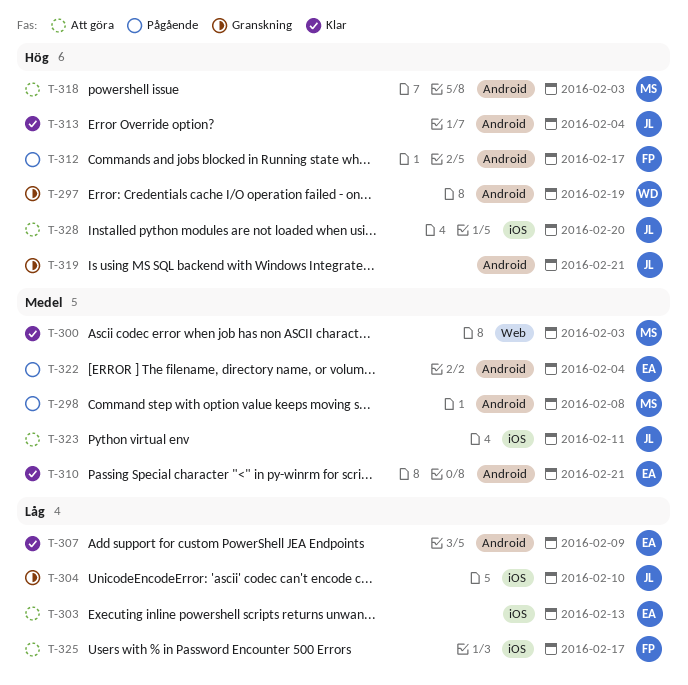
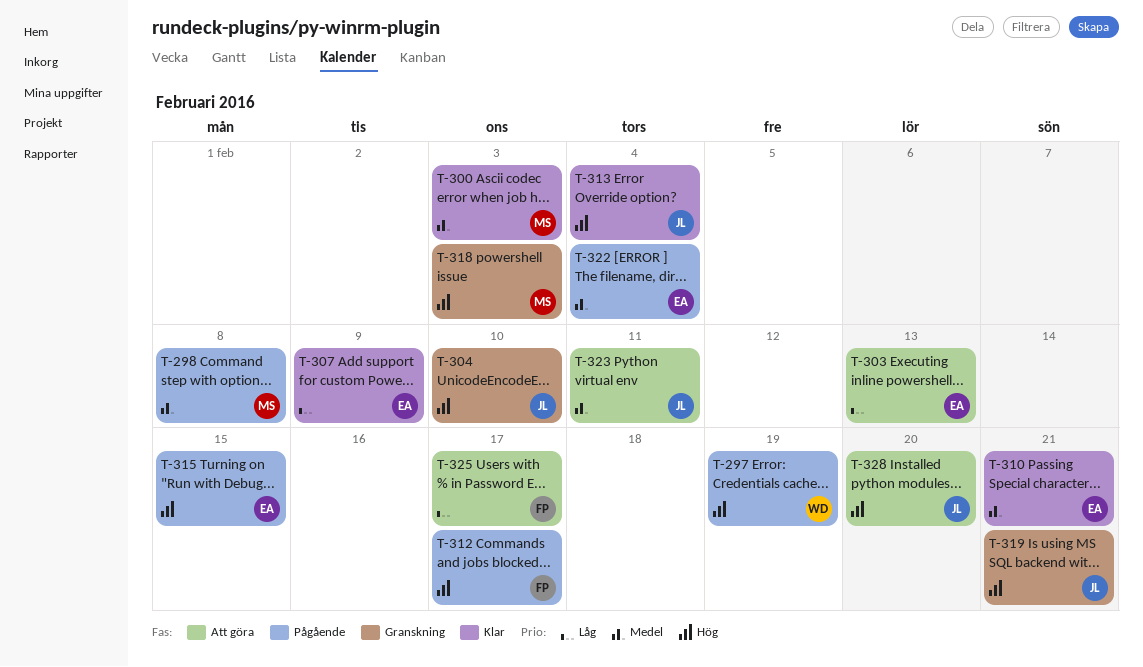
T-297, status: Granskning -> Pågående
T-304, priority: Låg -> Hög
T-315: none -> present
T-318, status: Att göra -> Granskning

